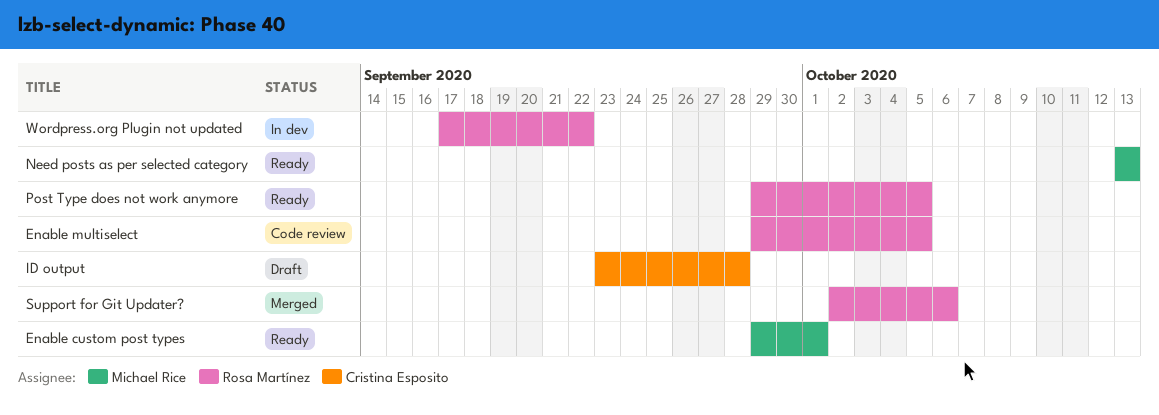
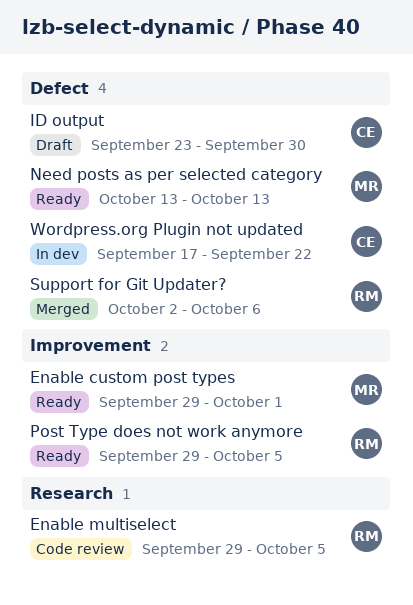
ID output, due: Sep 28 -> Sep 30
Wordpress.org Plugin not updated, owner: Rosa Martínez -> Cristina Esposito

